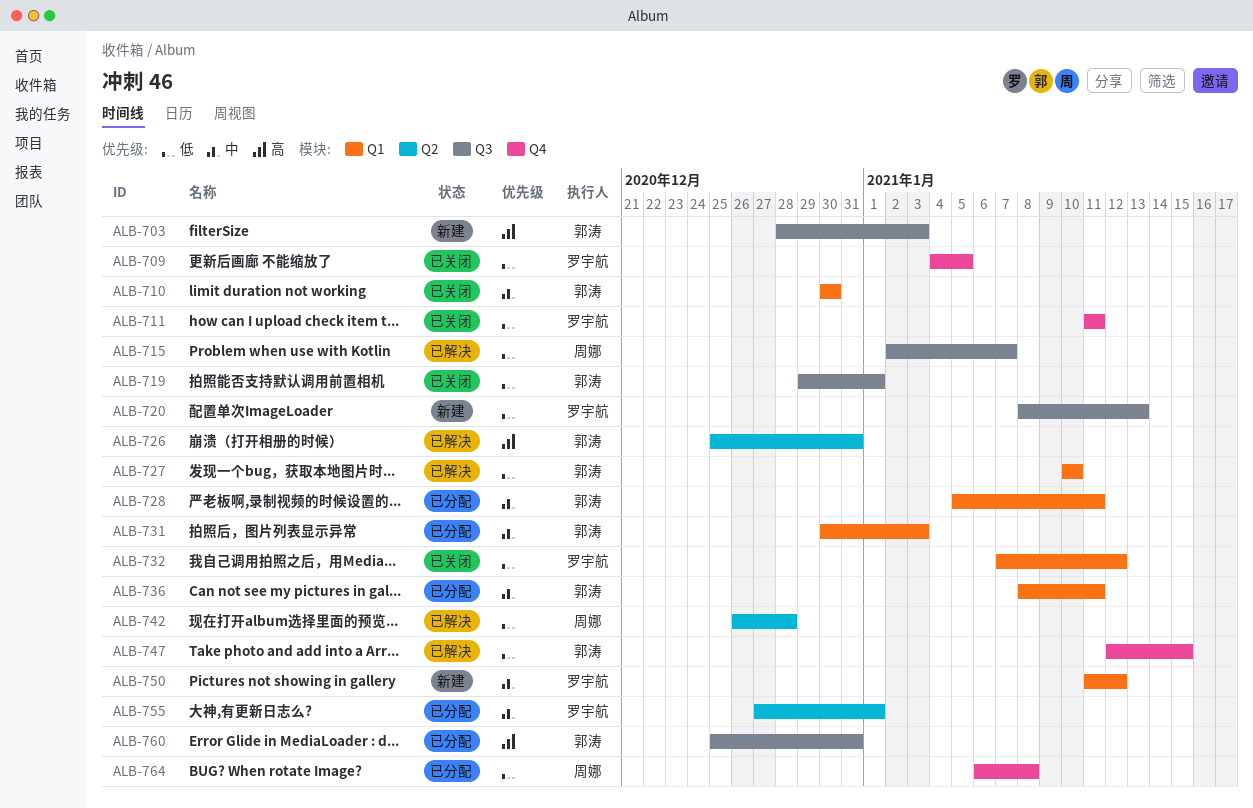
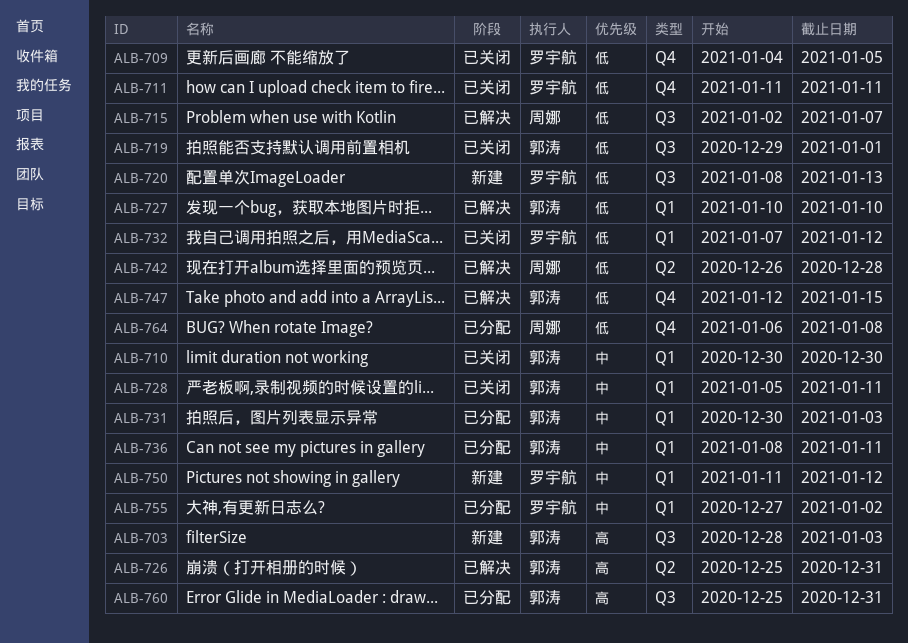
ALB-728, status: 已分配 -> 已关闭
ALB-755, label: Q2 -> Q1
ALB-755, due: Jan 1 -> Jan 2

